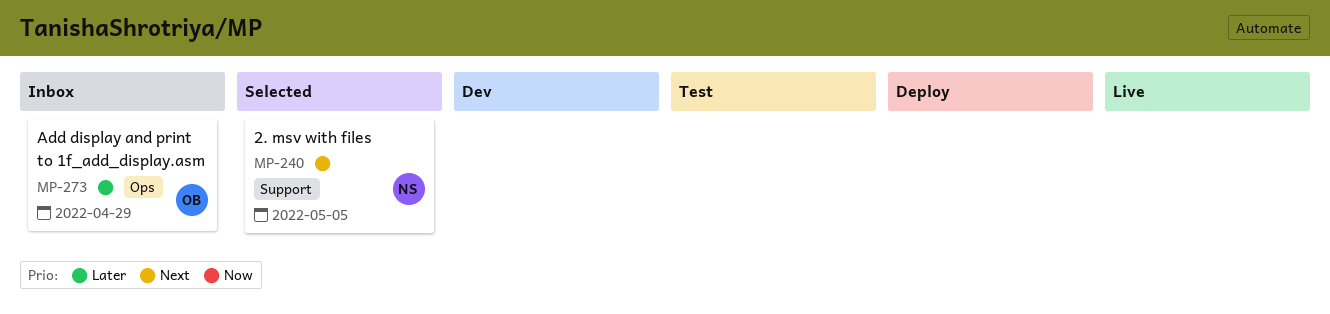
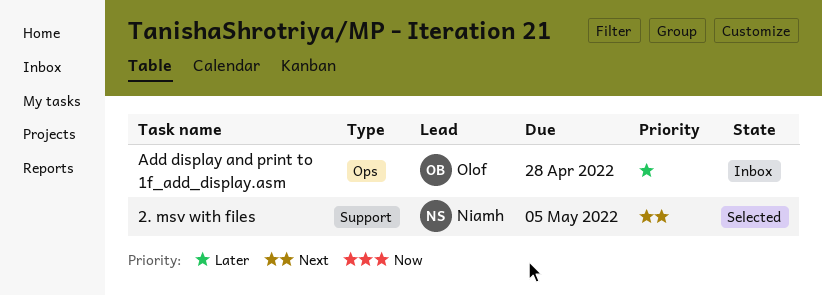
Add display and print to 1f_add_display.asm, due: Apr 29 -> Apr 28

